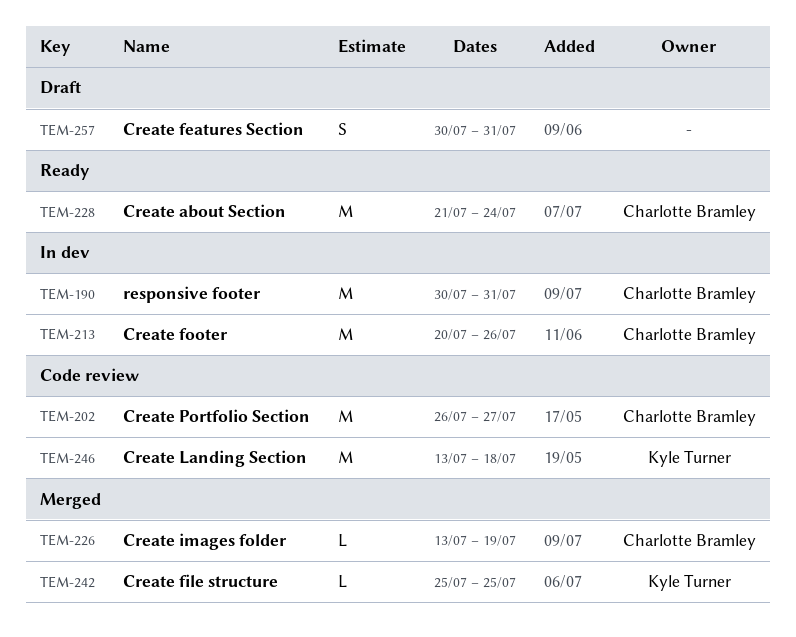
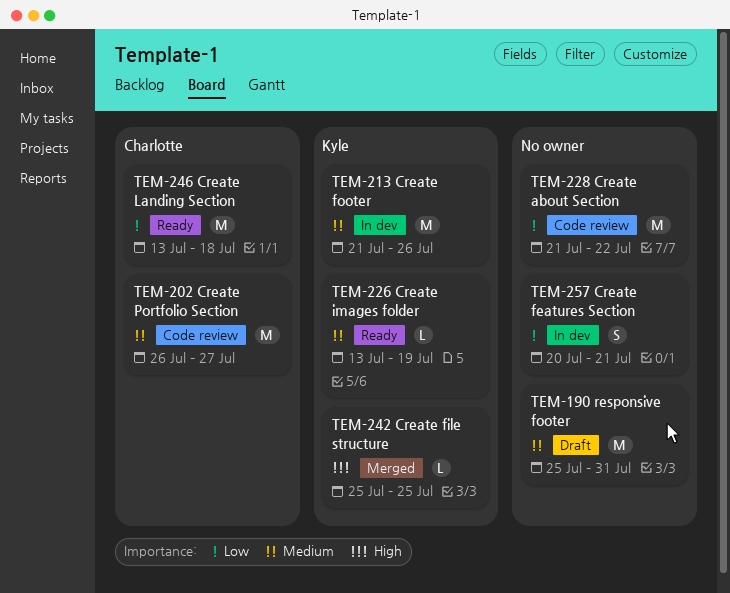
TEM-190, status: In dev -> Draft
TEM-190, owner: Charlotte Bramley -> none
TEM-190, start: Jul 30 -> Jul 25
TEM-213, owner: Charlotte Bramley -> Kyle Turner
TEM-213, start: Jul 20 -> Jul 21
TEM-226, status: Merged -> Ready
TEM-226, owner: Charlotte Bramley -> Kyle Turner
TEM-228, status: Ready -> Code review
TEM-228, owner: Charlotte Bramley -> none
TEM-228, due: Jul 24 -> Jul 22
TEM-246, status: Code review -> Ready
TEM-246, owner: Kyle Turner -> Charlotte Bramley
TEM-257, status: Draft -> In dev
TEM-257, start: Jul 30 -> Jul 20
TEM-257, due: Jul 31 -> Jul 21

